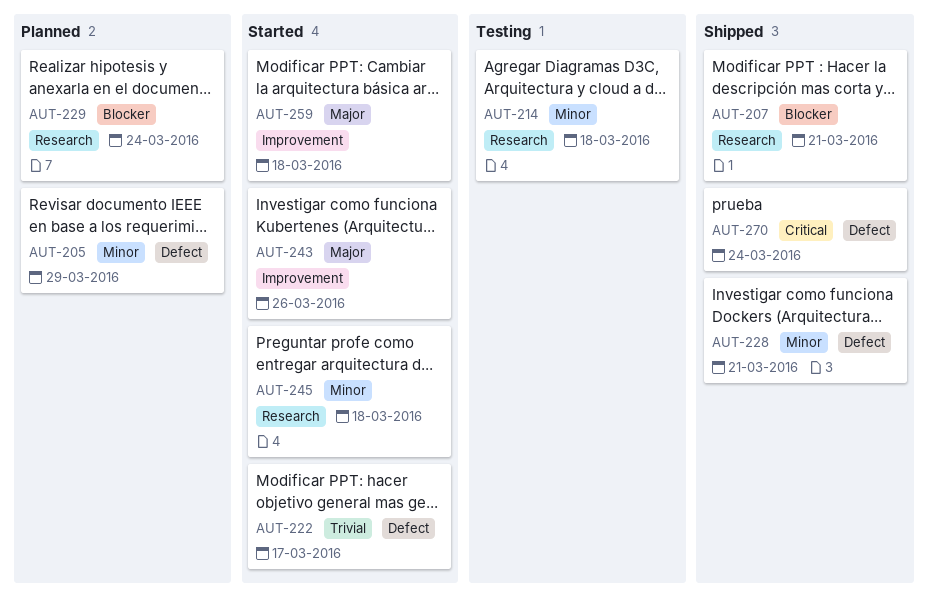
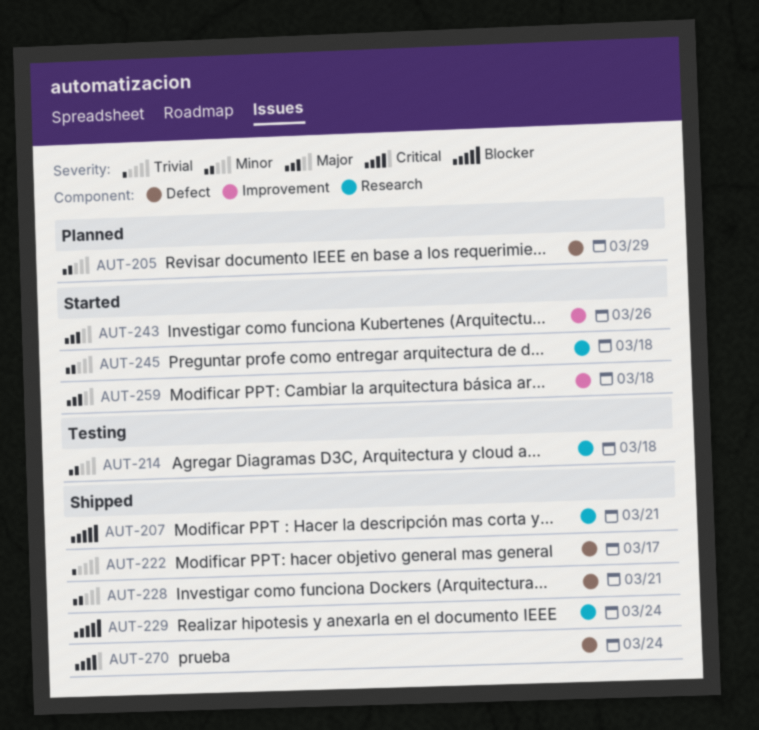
AUT-222, status: Started -> Shipped
AUT-229, status: Planned -> Shipped

